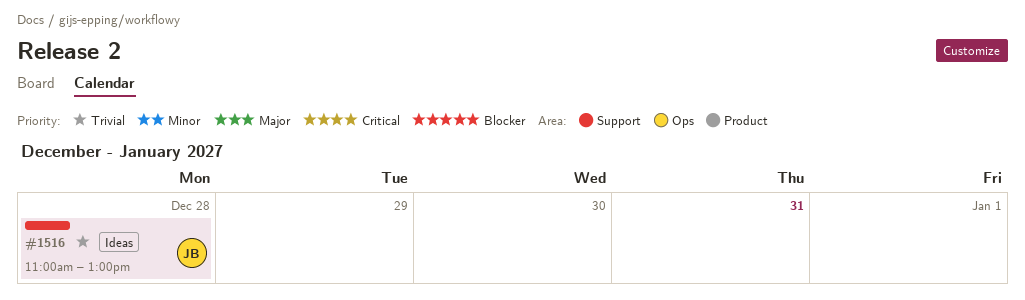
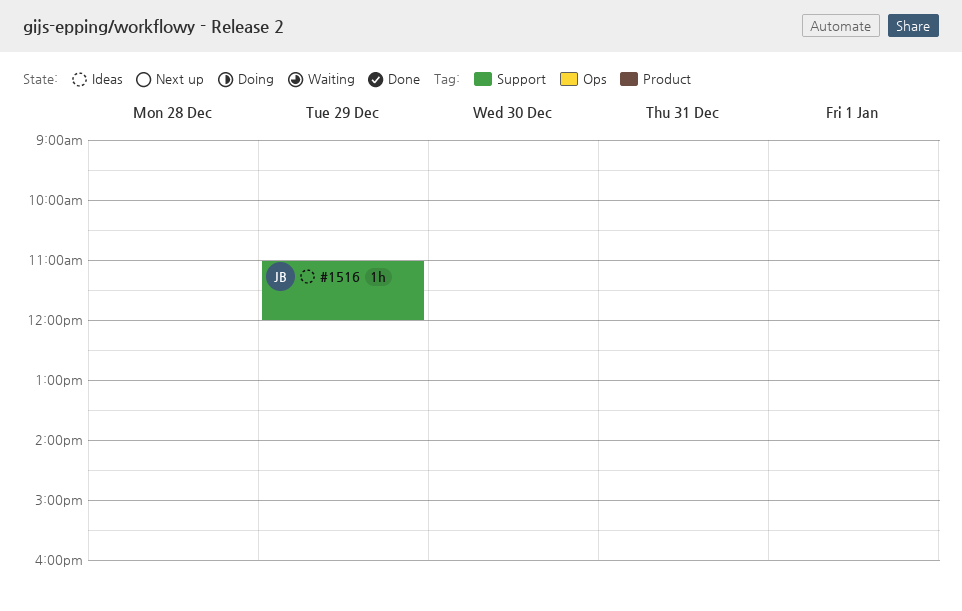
#1516, day: Dec 28 -> Dec 29
#1516, ends: 13:00 -> 12:00

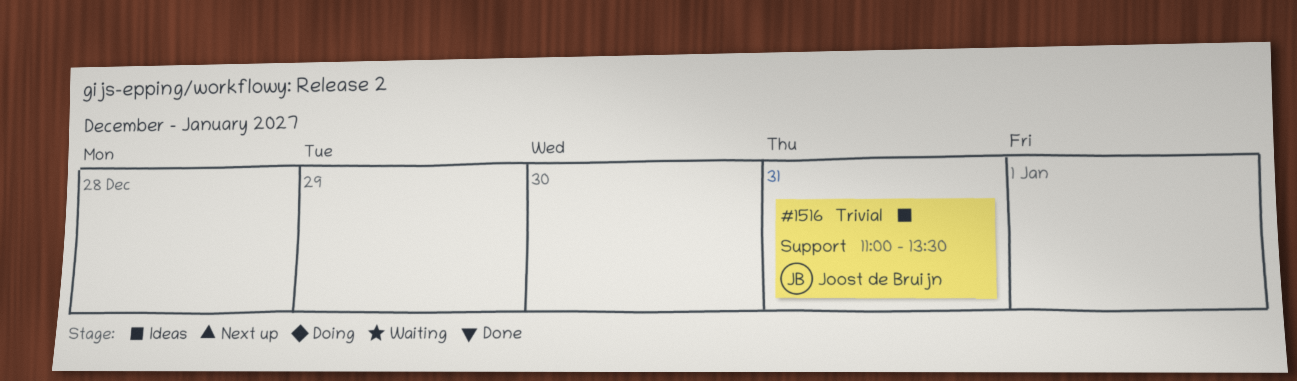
#1516, day: Dec 29 -> Dec 31
#1516, ends: 12:00 -> 13:30

